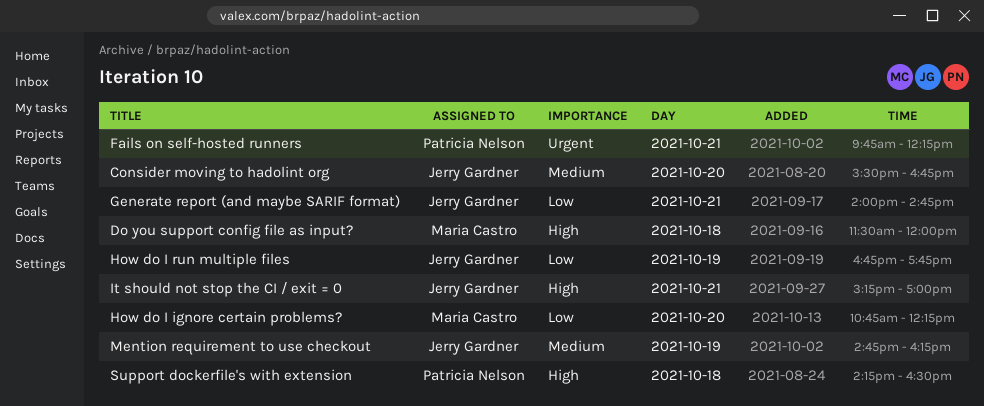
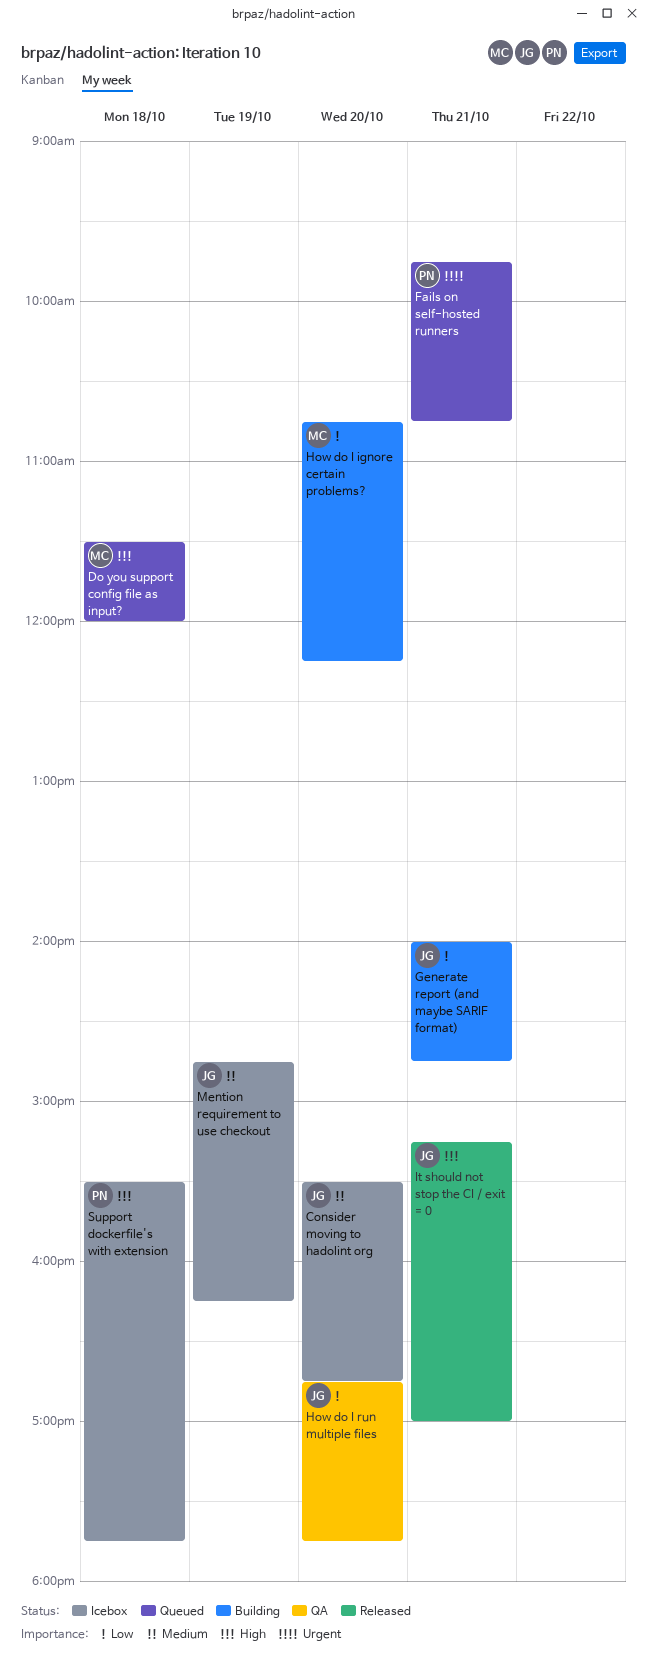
Fails on self-hosted runners, ends: 12:15 -> 10:45
How do I run multiple files, day: Oct 19 -> Oct 20
Support dockerfile's with extension, begins: 14:15 -> 15:30
Support dockerfile's with extension, ends: 16:30 -> 17:45

